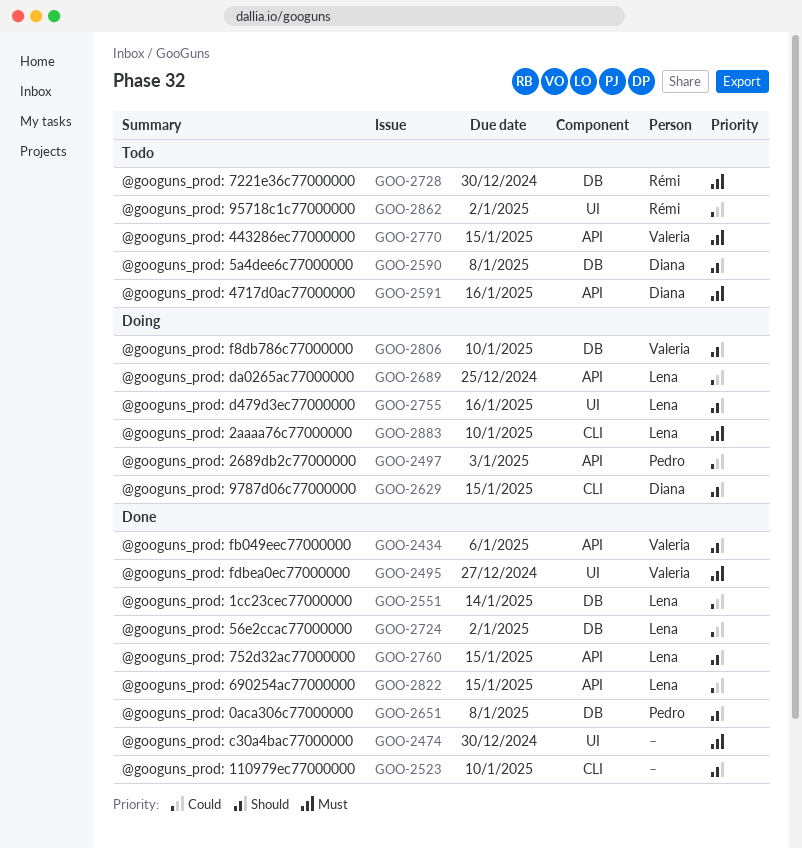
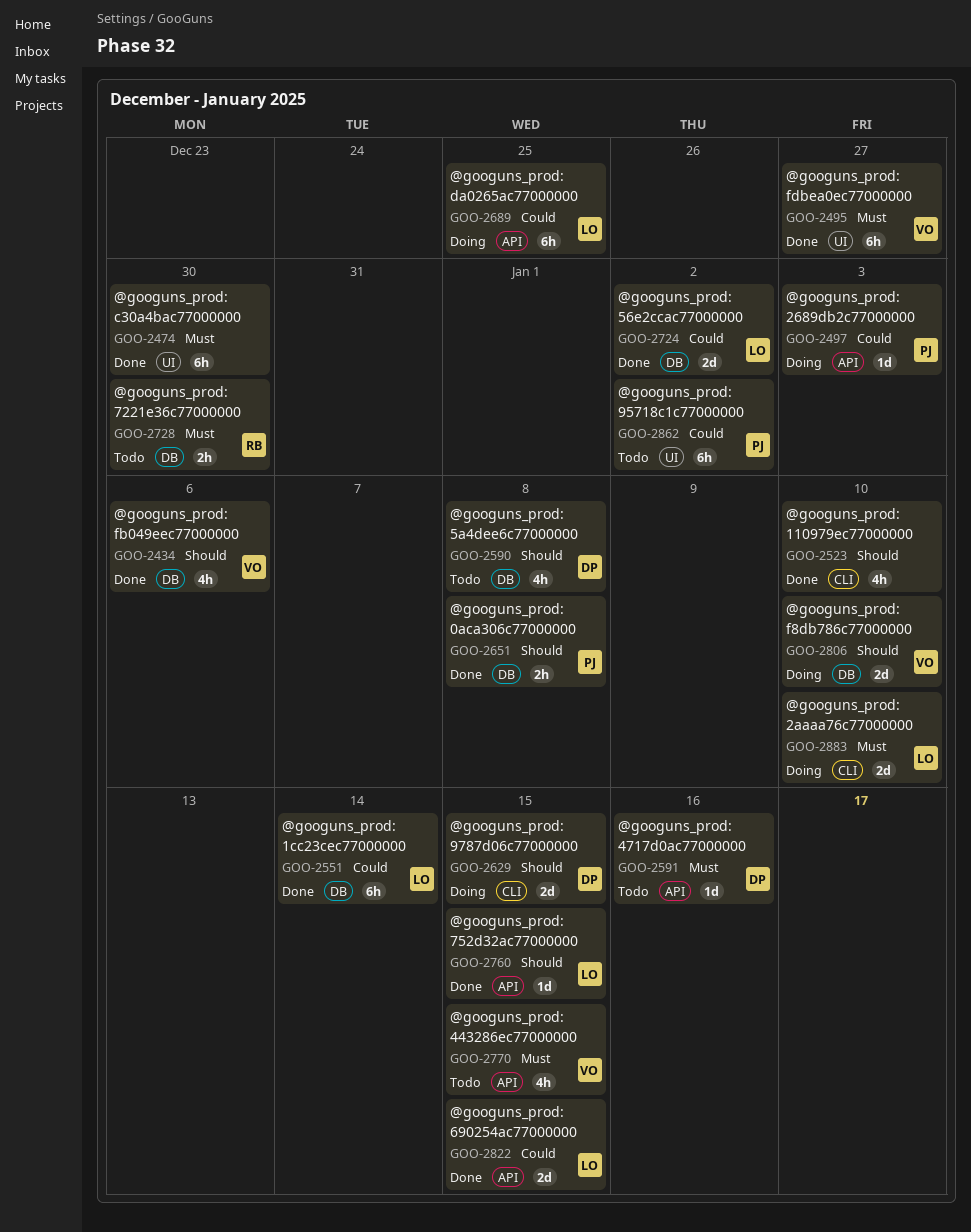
GOO-2434, label: API -> DB
GOO-2755: present -> none
GOO-2862, owner: Rémi -> Pedro

